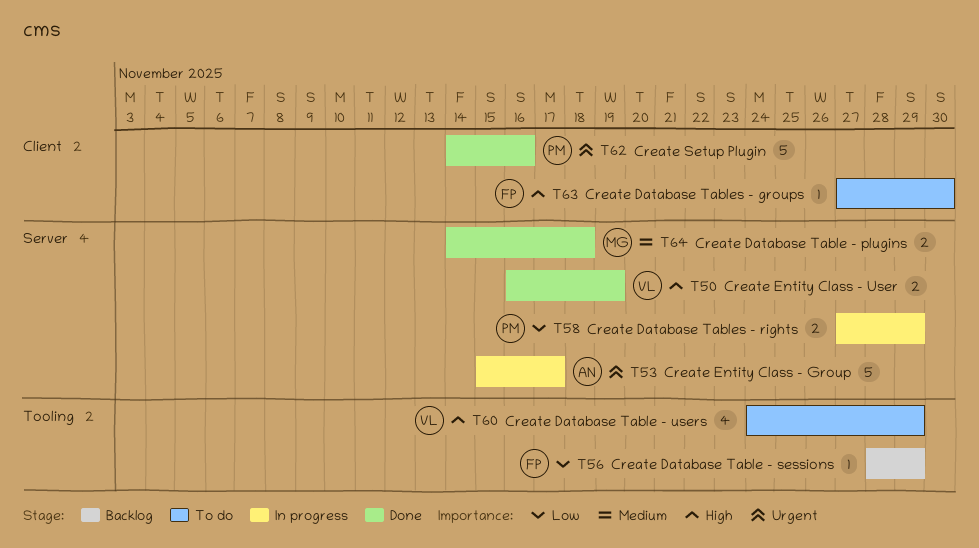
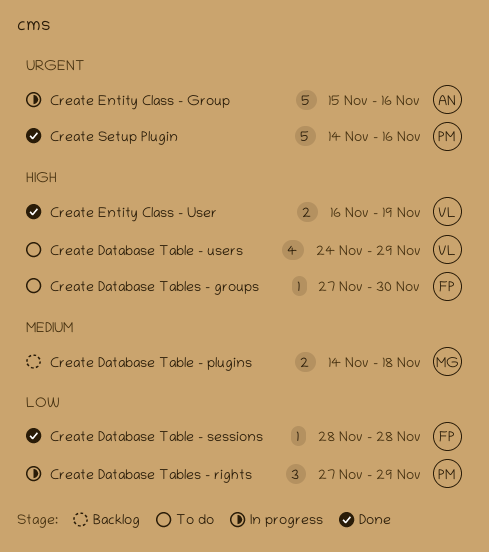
Create Database Table - plugins, status: Done -> Backlog
Create Database Table - sessions, status: Backlog -> Done
Create Database Table - sessions, due: Nov 29 -> Nov 28
Create Database Tables - rights, estimate: 2 -> 3
Create Entity Class - Group, due: Nov 17 -> Nov 16

